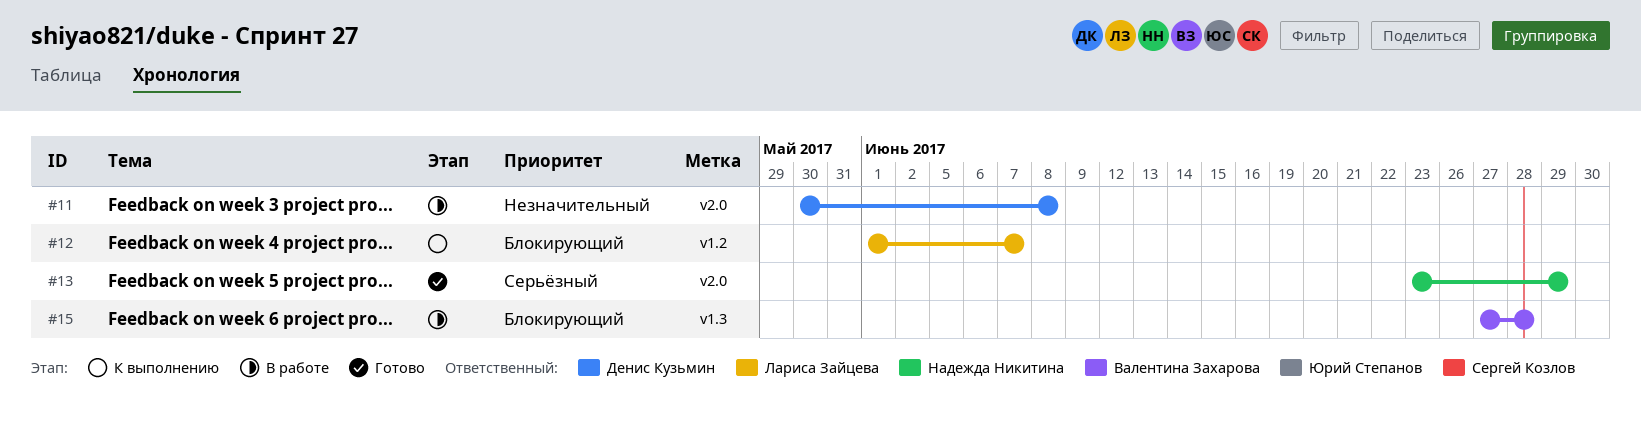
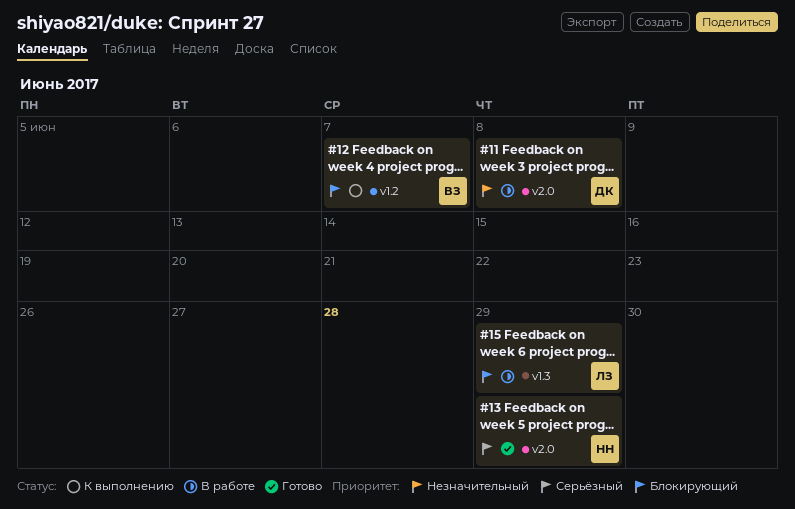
#12, owner: Лариса Зайцева -> Валентина Захарова
#15, owner: Валентина Захарова -> Лариса Зайцева
#15, due: Jun 28 -> Jun 29

